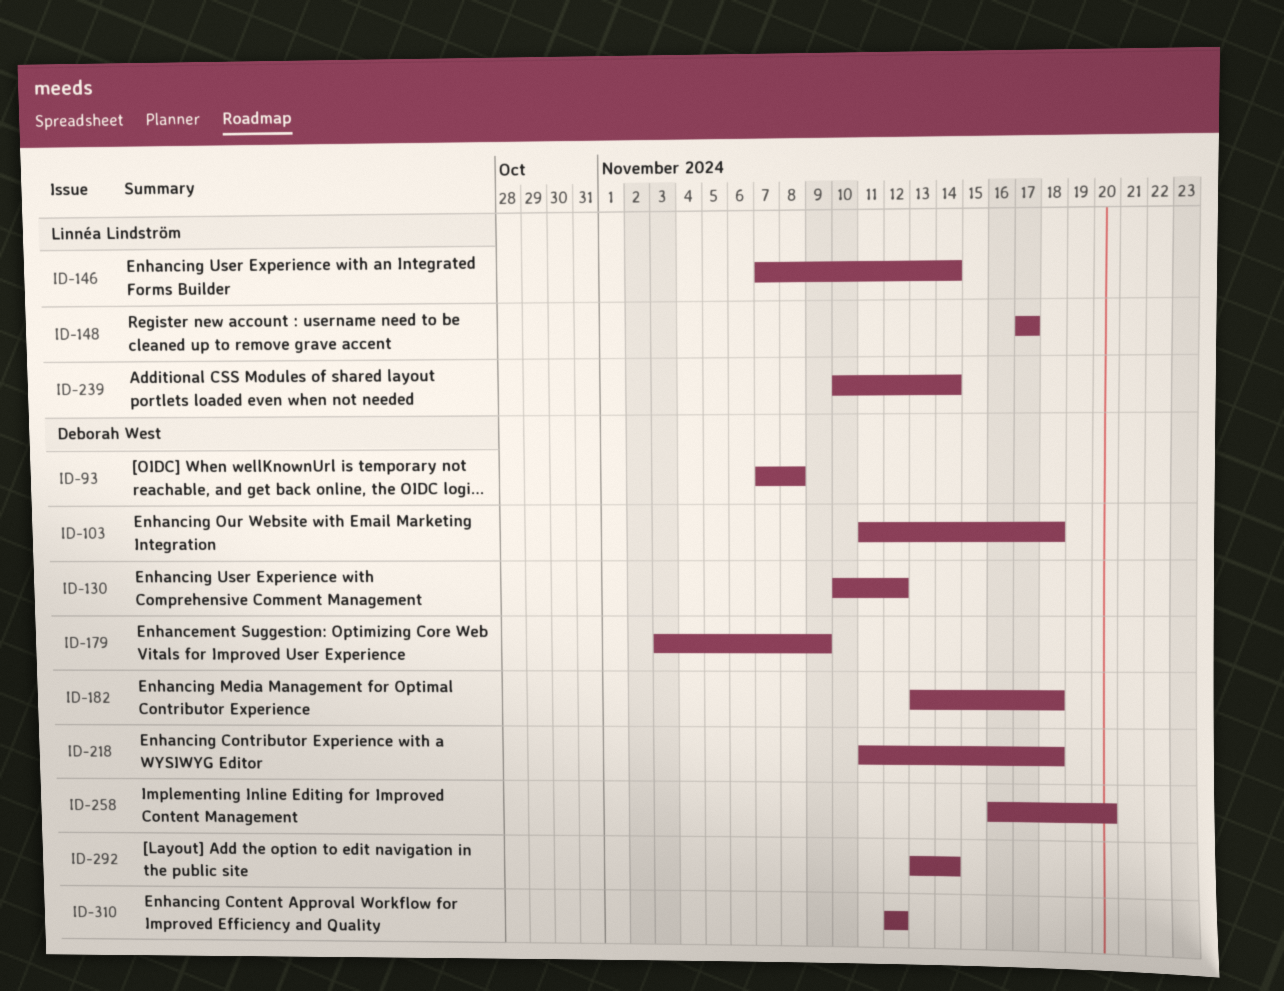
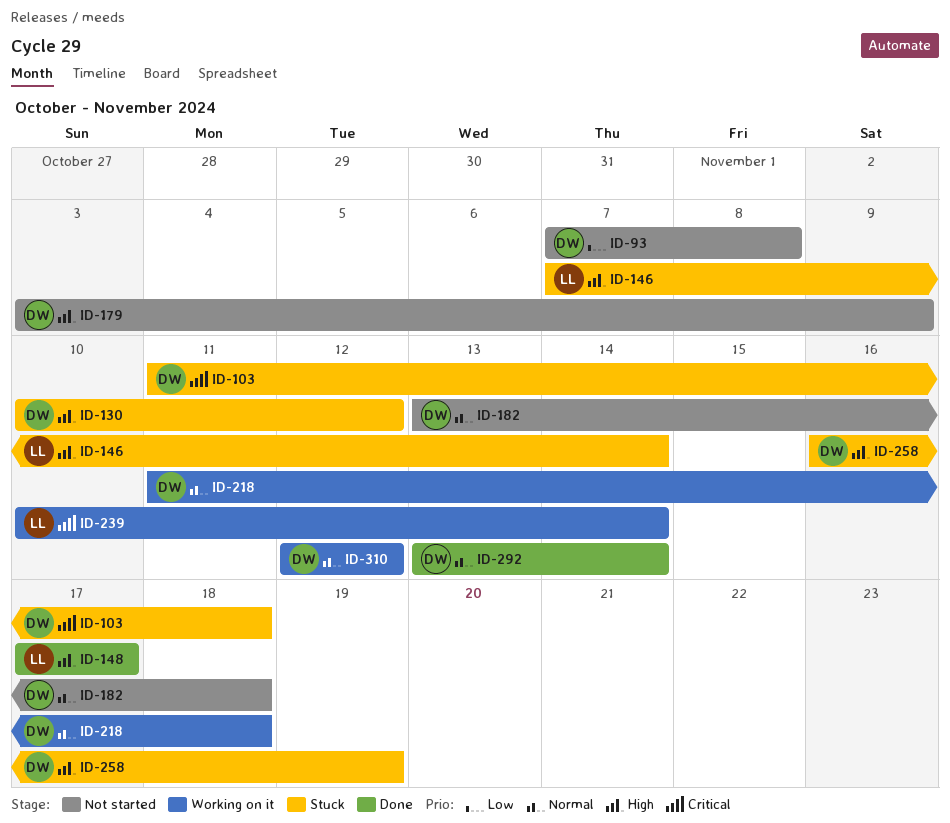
ID-258, due: Nov 20 -> Nov 19

